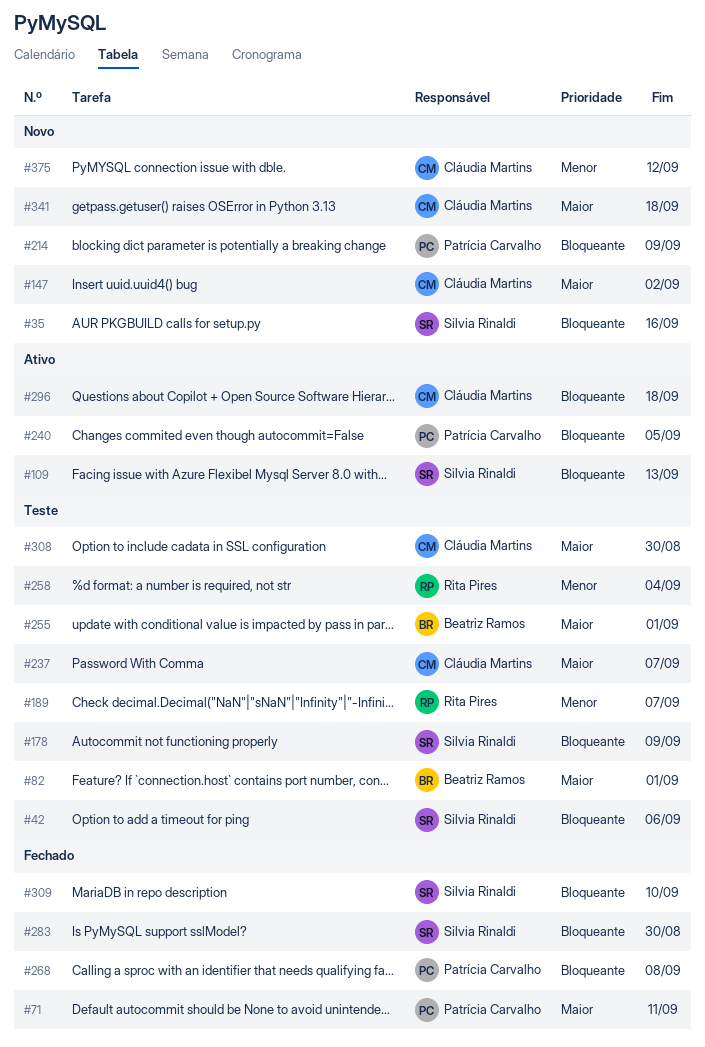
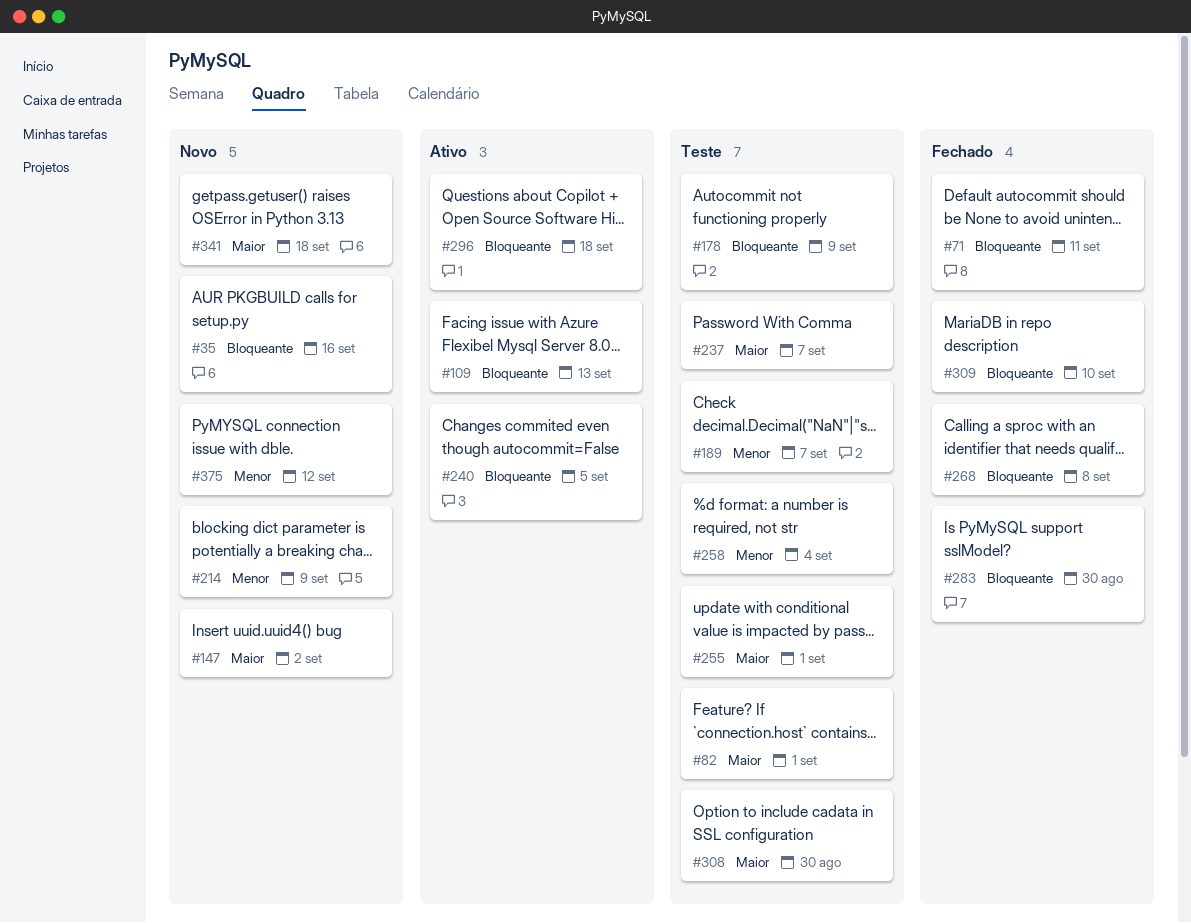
#42: present -> none
#71, priority: Maior -> Bloqueante
#214, priority: Bloqueante -> Menor

